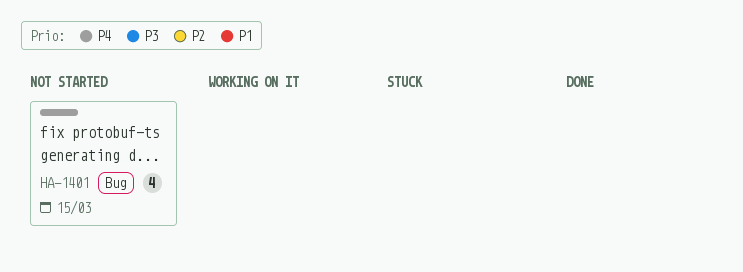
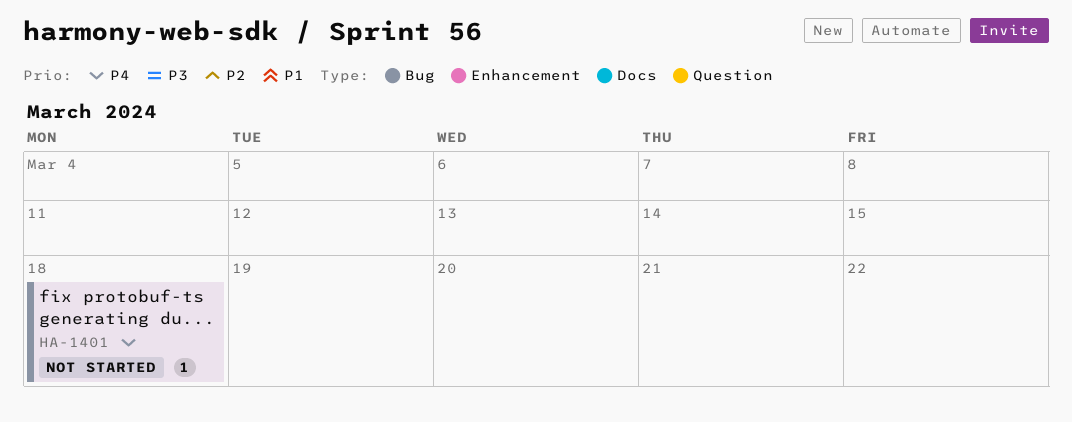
HA-1401, estimate: 4 -> 1
HA-1401, due: Mar 15 -> Mar 18

